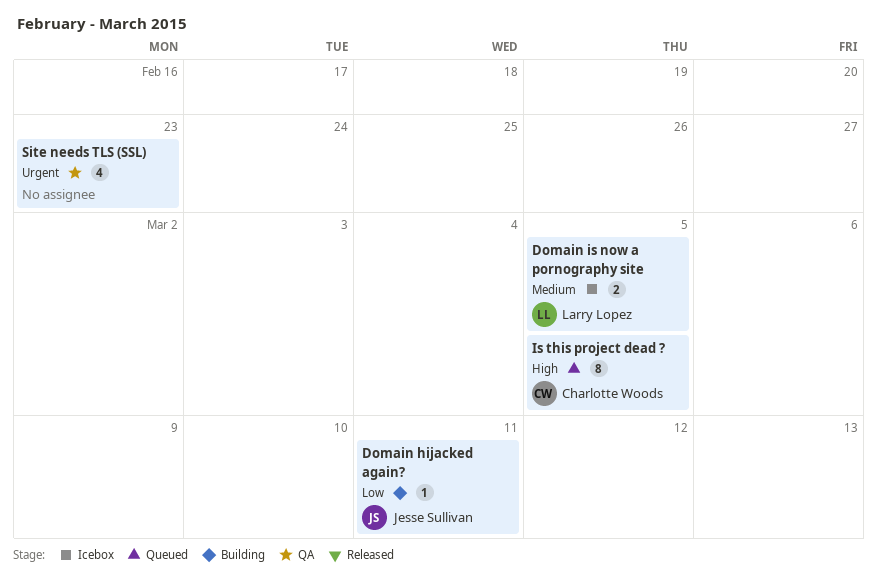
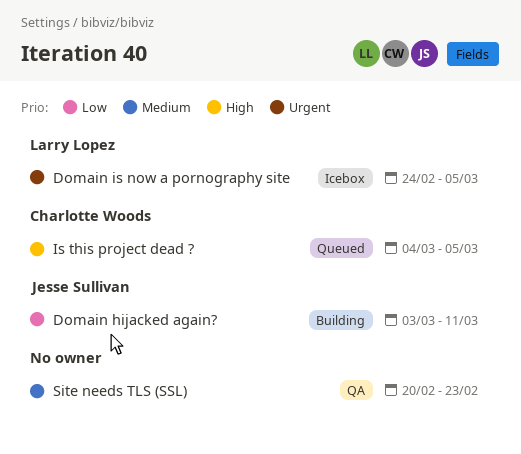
Domain is now a pornography site, priority: Medium -> Urgent
Site needs TLS (SSL), priority: Urgent -> Medium

